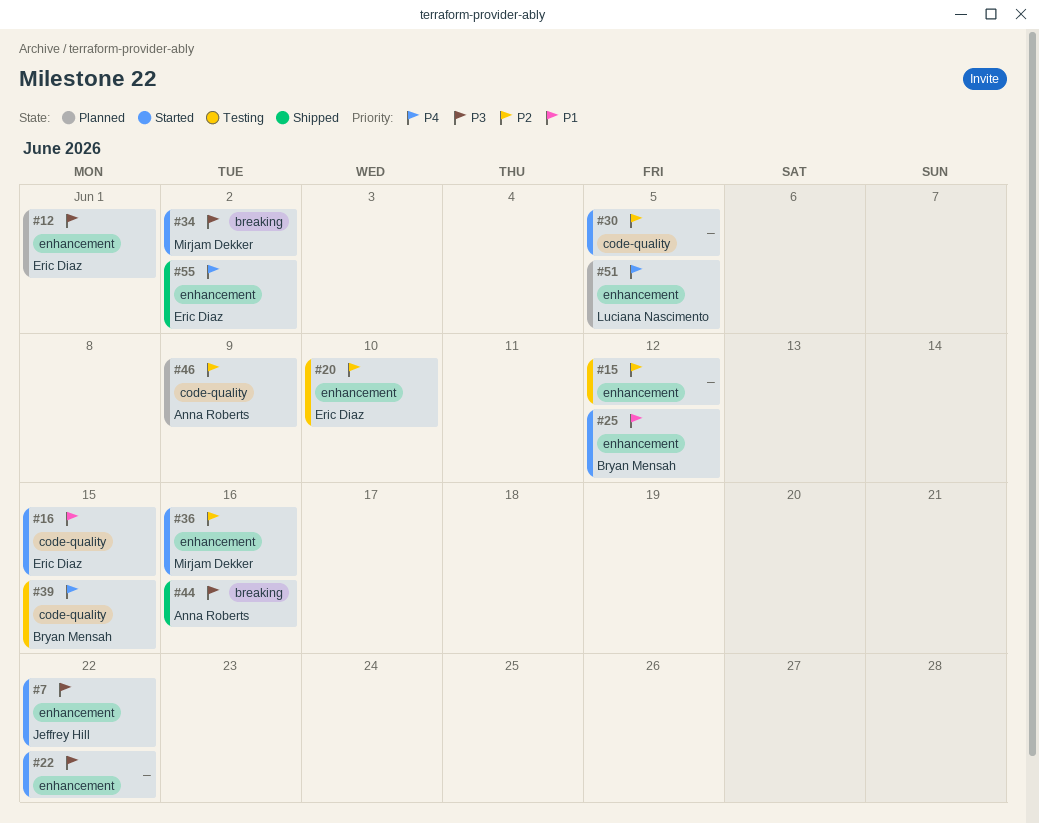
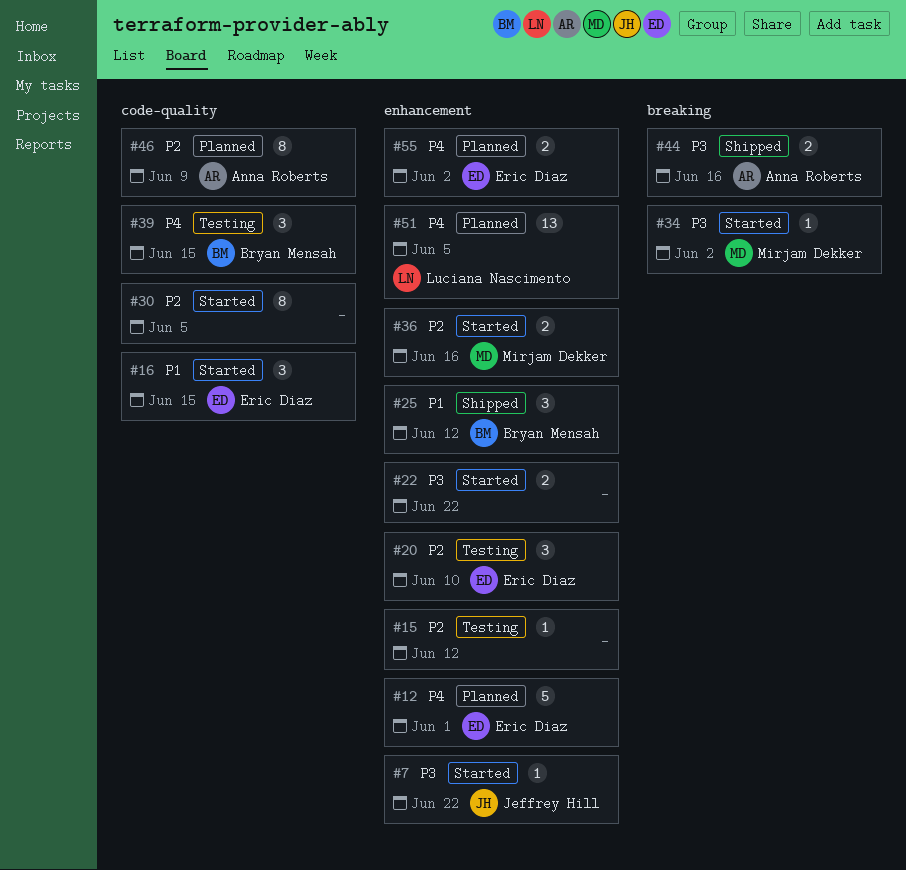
#12, priority: P3 -> P4
#25, status: Started -> Shipped
#55, status: Shipped -> Planned

